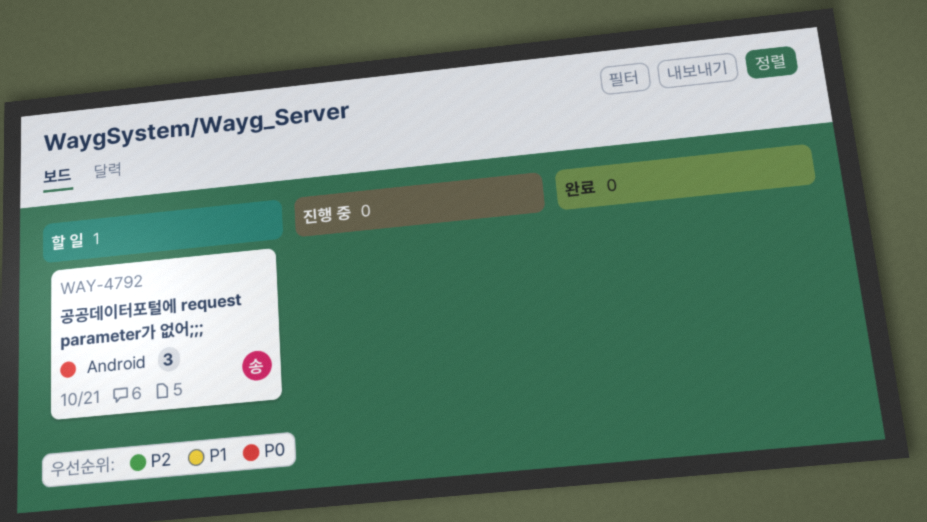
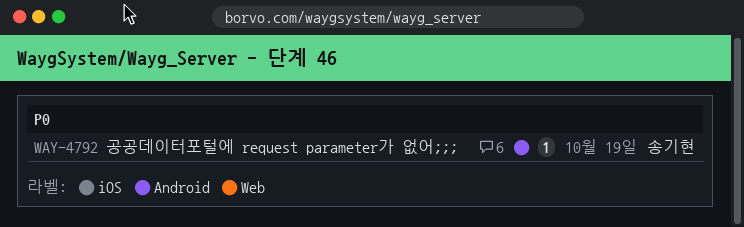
WAY-4792, estimate: 3 -> 1
WAY-4792, due: Oct 21 -> Oct 19

